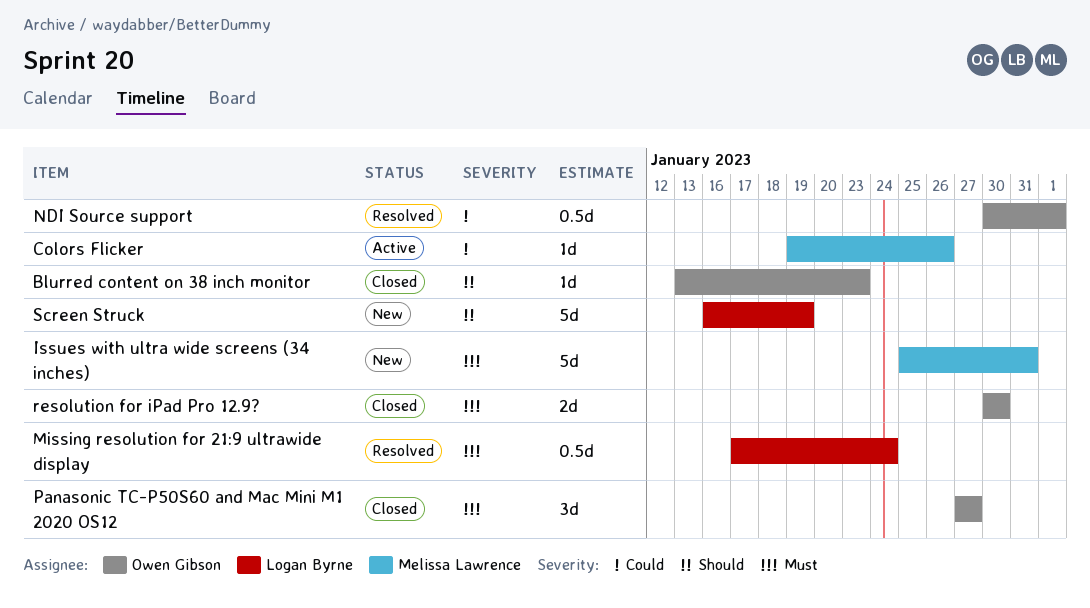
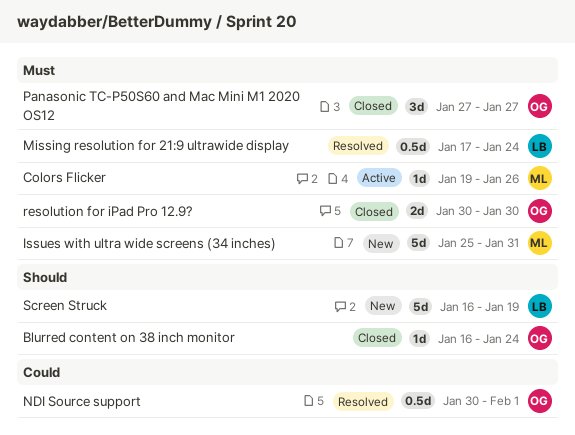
Blurred content on 38 inch monitor, start: Jan 13 -> Jan 16
Blurred content on 38 inch monitor, due: Jan 23 -> Jan 24
Colors Flicker, priority: Could -> Must

